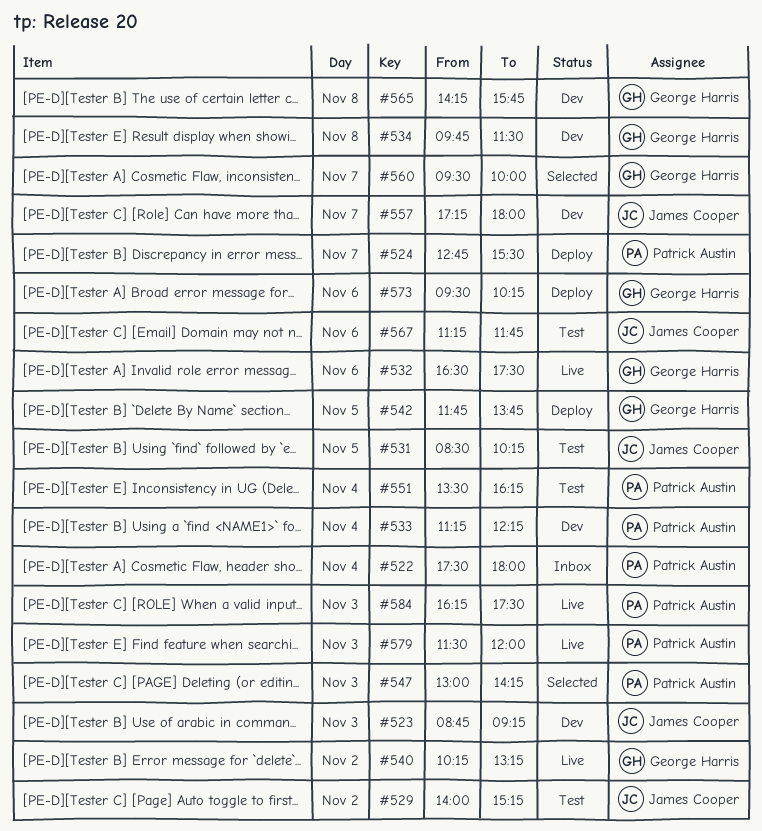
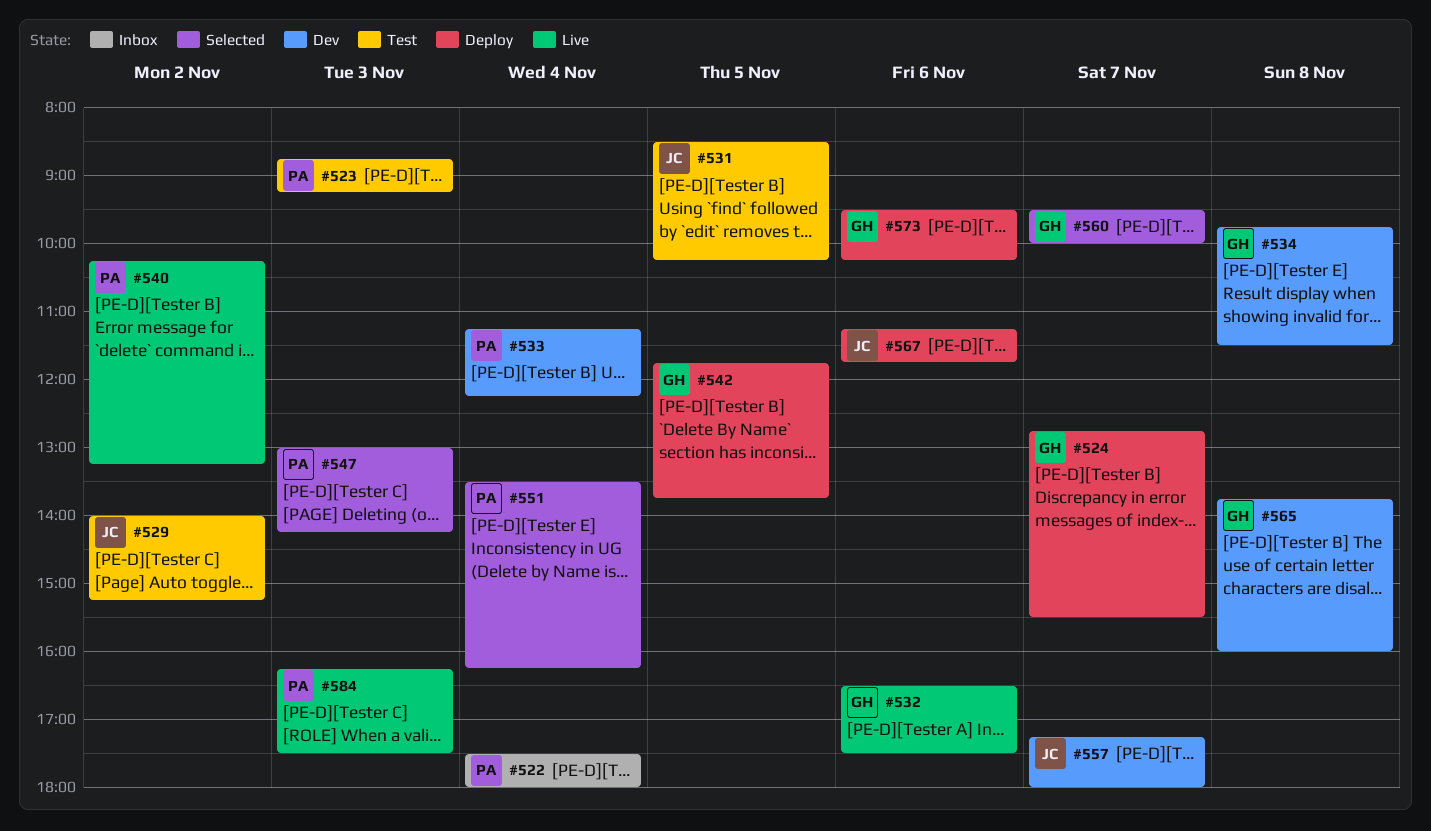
#523, status: Dev -> Test
#523, owner: James Cooper -> Patrick Austin
#524, owner: Patrick Austin -> George Harris
#540, owner: George Harris -> Patrick Austin
#551, status: Test -> Selected
#565, begins: 14:15 -> 13:45
#565, ends: 15:45 -> 16:00
#567, status: Test -> Deploy
#579: present -> none

